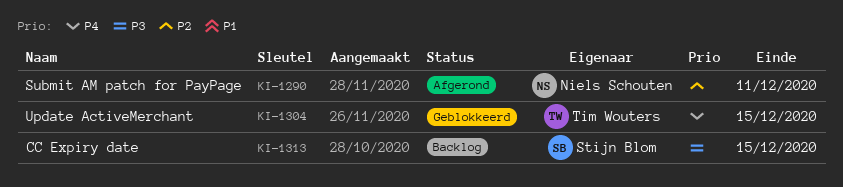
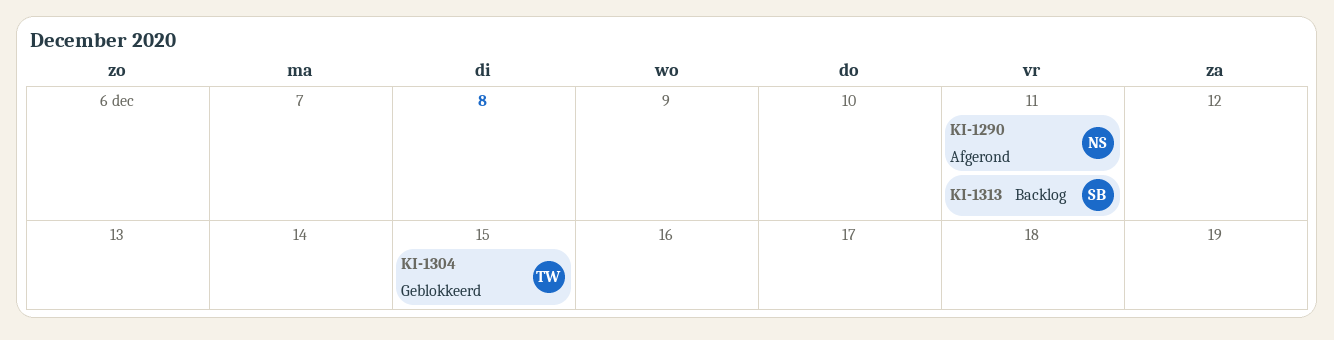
KI-1313, due: Dec 15 -> Dec 11

